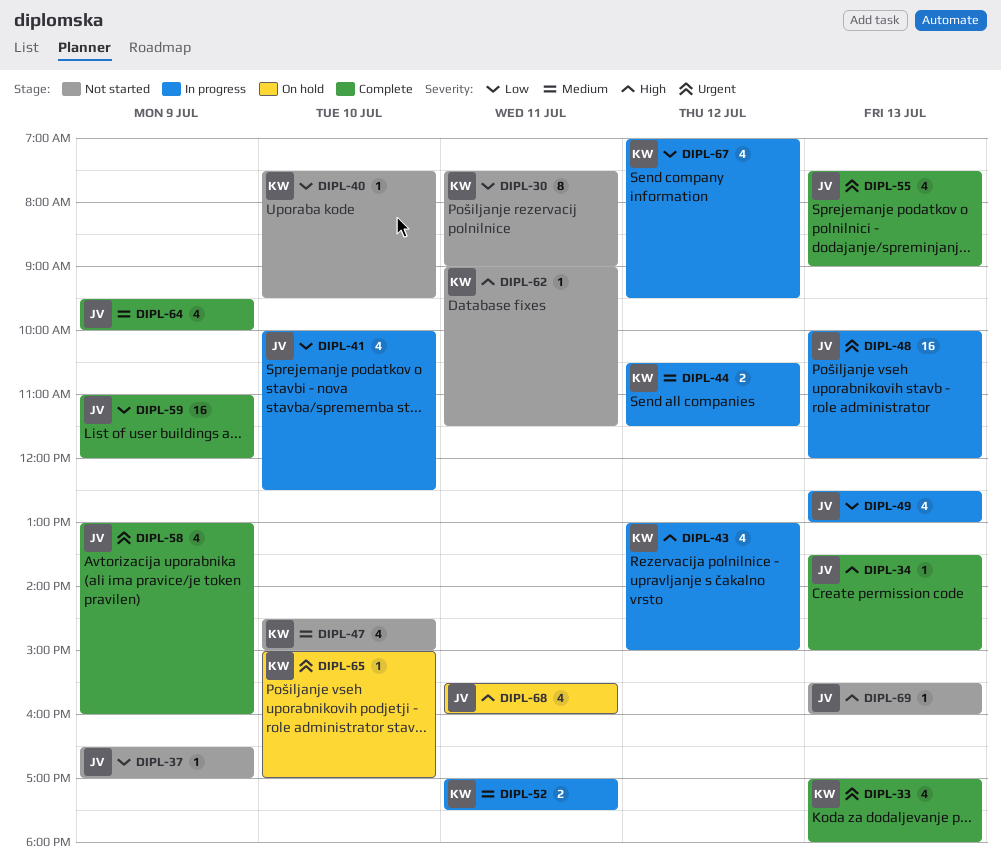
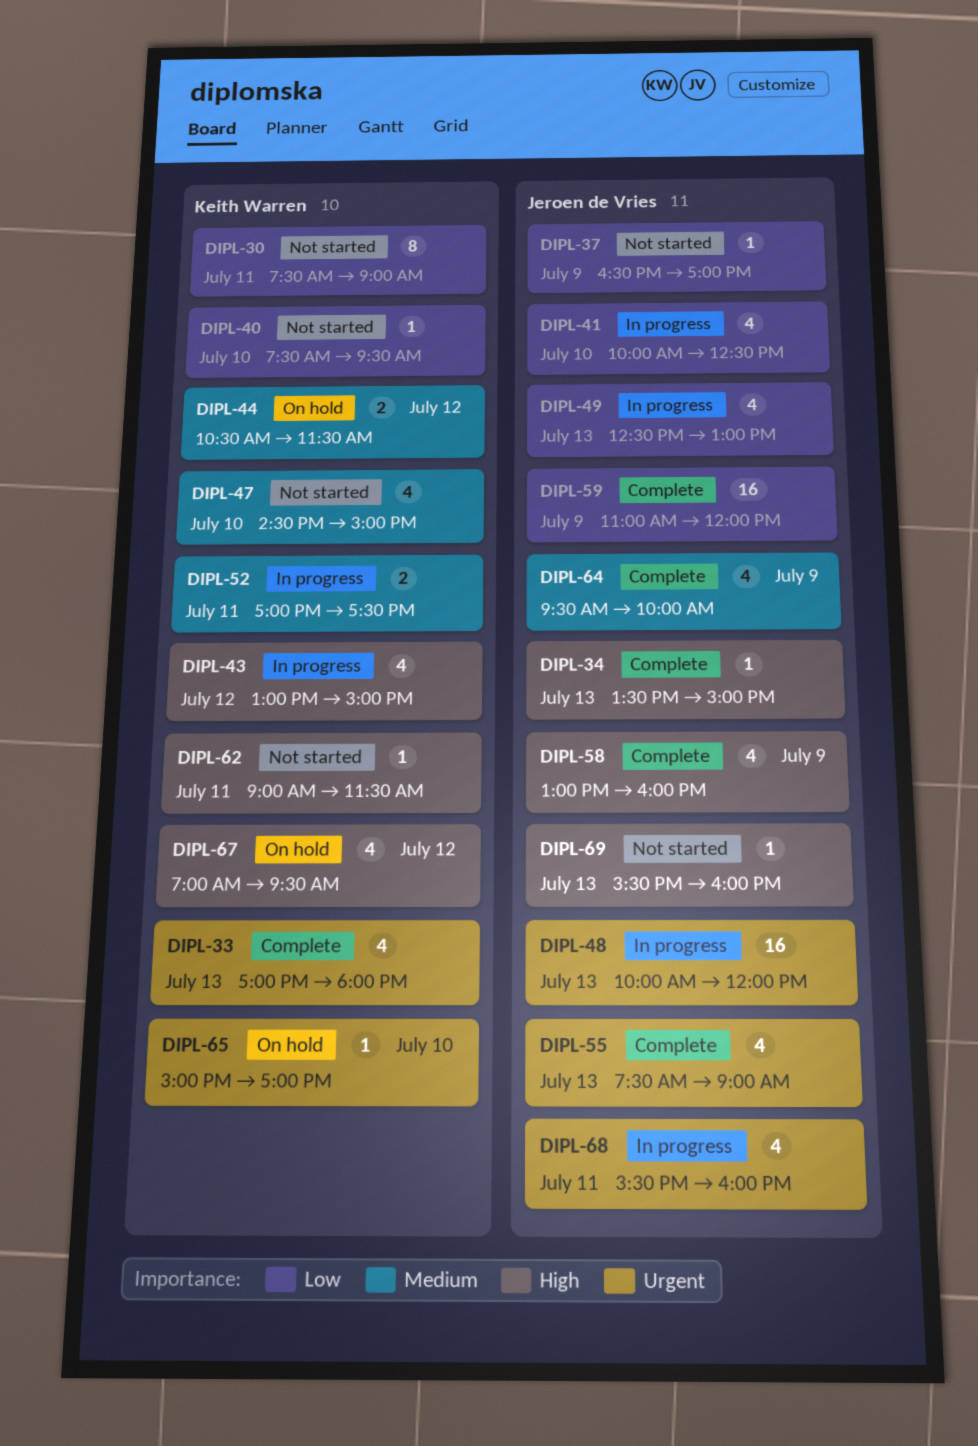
DIPL-44, status: In progress -> On hold
DIPL-58, priority: Urgent -> High
DIPL-67, status: In progress -> On hold
DIPL-67, priority: Low -> High
DIPL-68, status: On hold -> In progress
DIPL-68, priority: High -> Urgent

